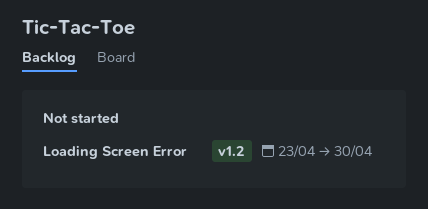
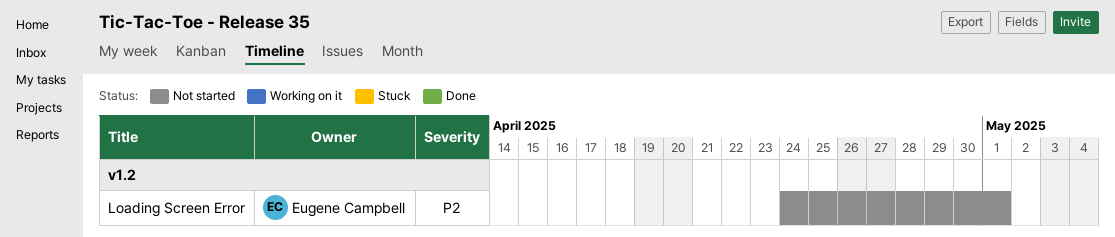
Loading Screen Error, start: Apr 23 -> Apr 24
Loading Screen Error, due: Apr 30 -> May 1

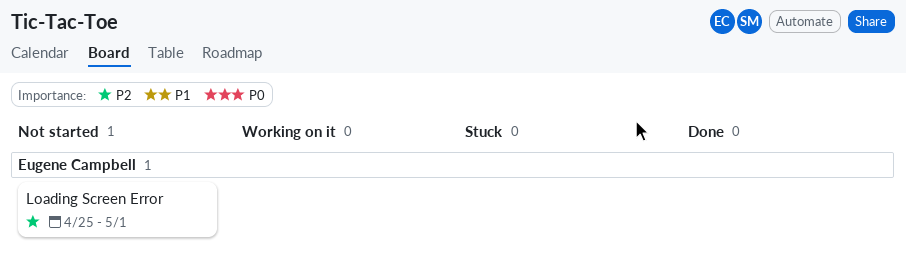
Loading Screen Error, start: Apr 24 -> Apr 25

